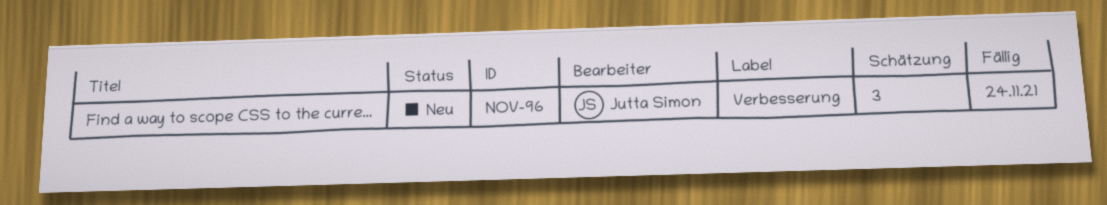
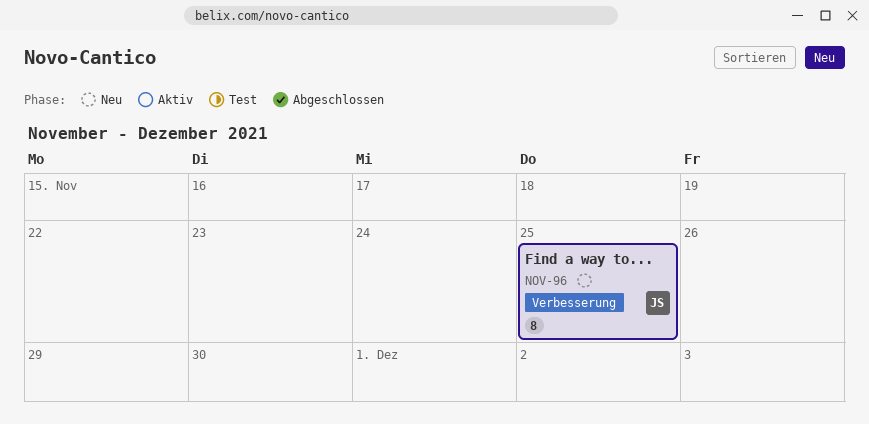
NOV-96, estimate: 3 -> 8
NOV-96, due: Nov 24 -> Nov 25

